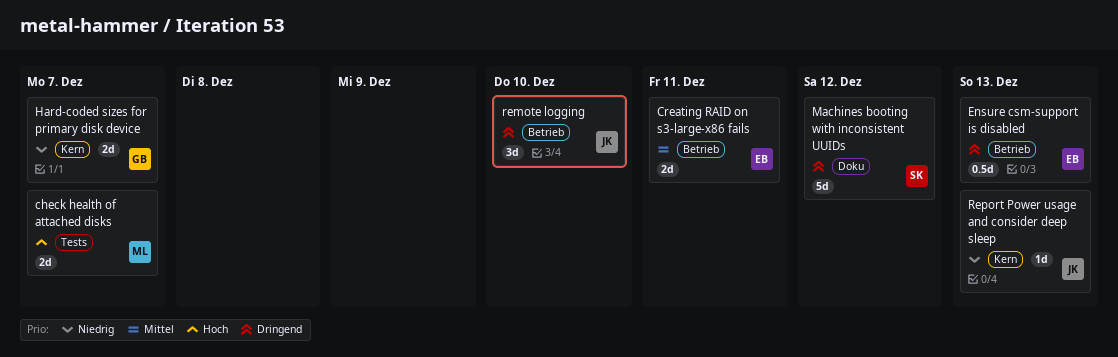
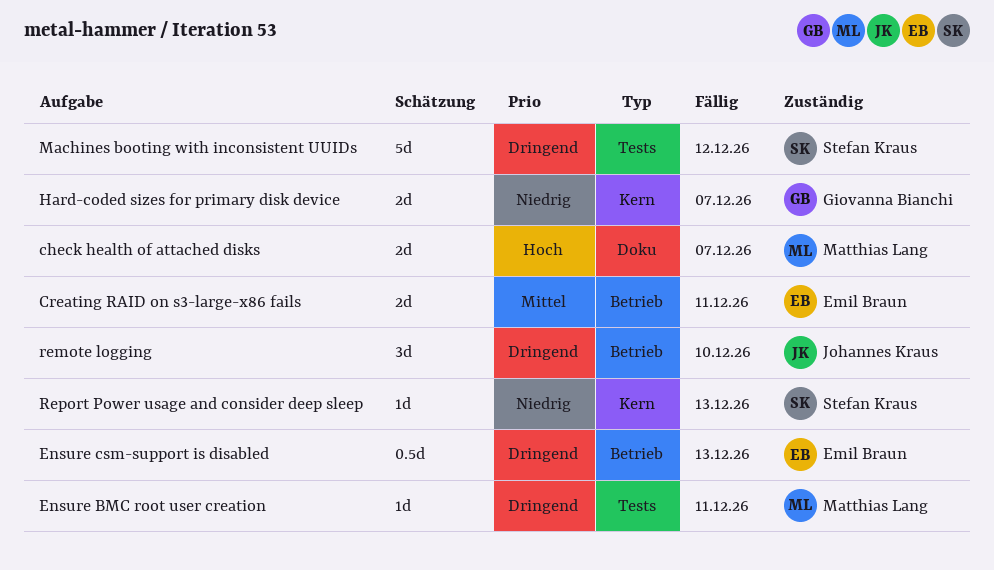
check health of attached disks, label: Tests -> Doku
Ensure BMC root user creation: none -> present
Machines booting with inconsistent UUIDs, label: Doku -> Tests
Report Power usage and consider deep sleep, owner: Johannes Kraus -> Stefan Kraus

